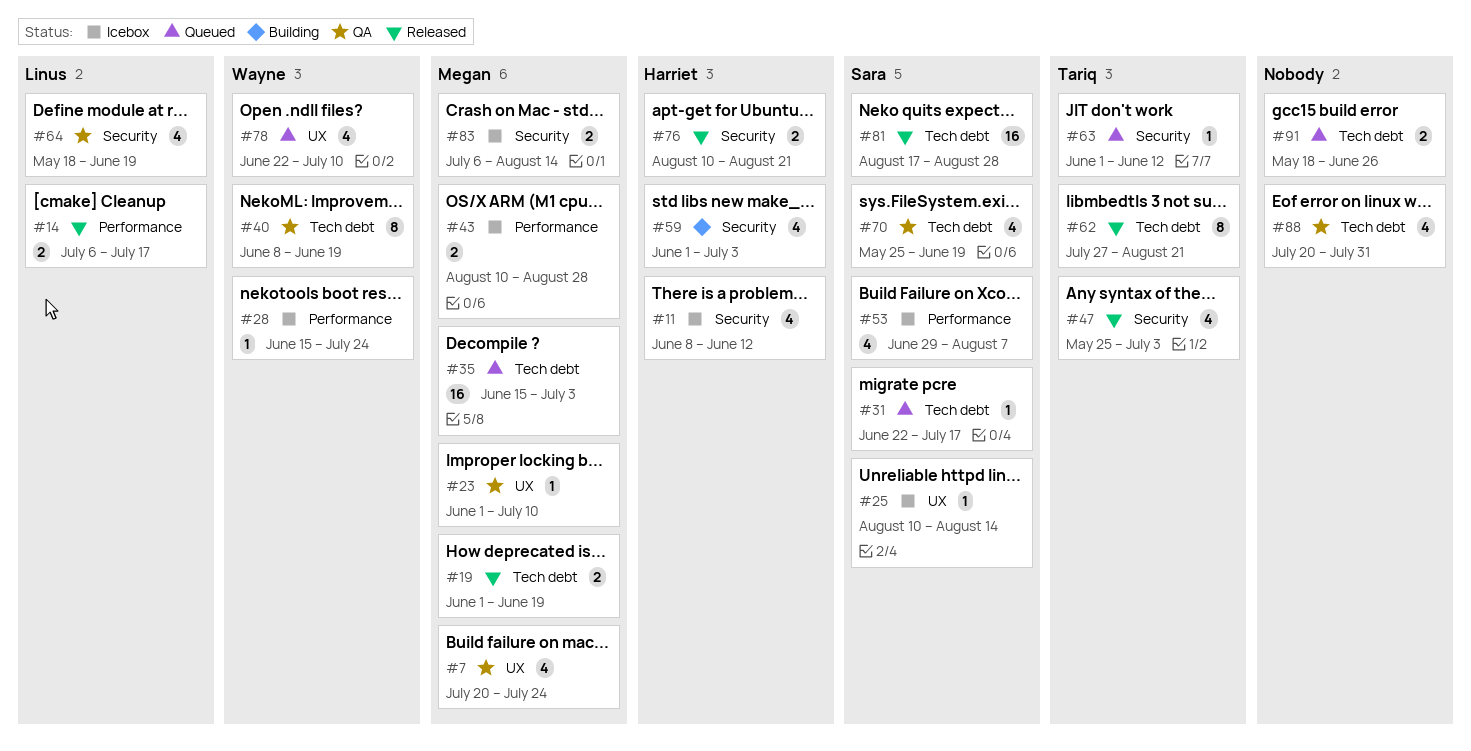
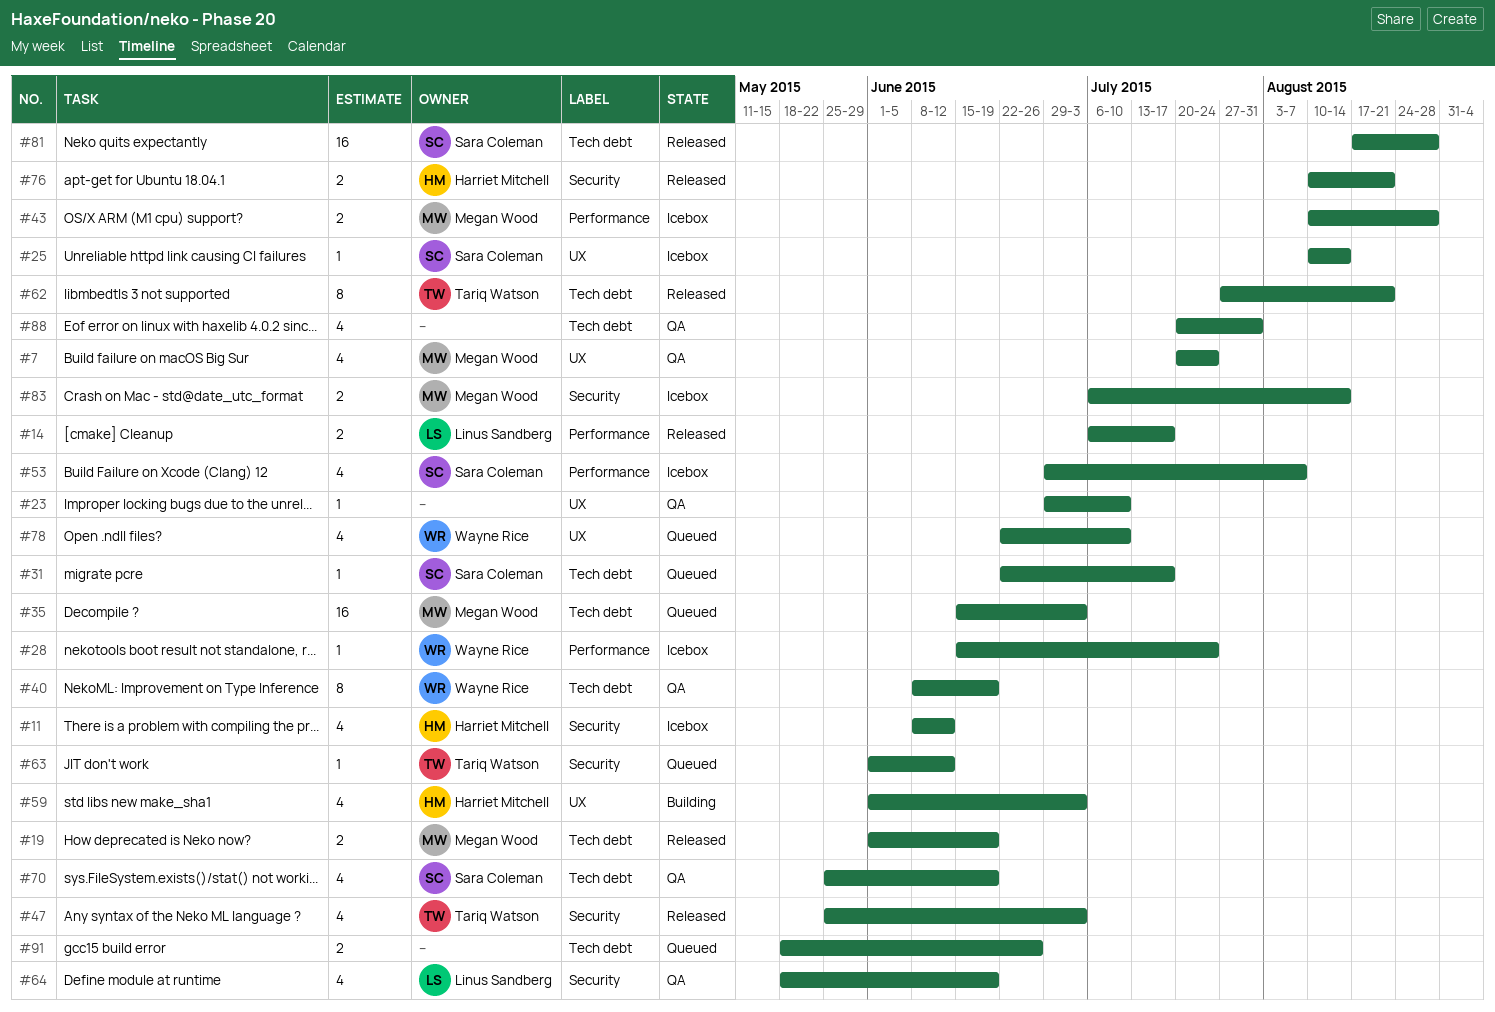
#23, owner: Megan Wood -> none
#23, start: Jun 1 -> Jun 29
#59, label: Security -> UX

